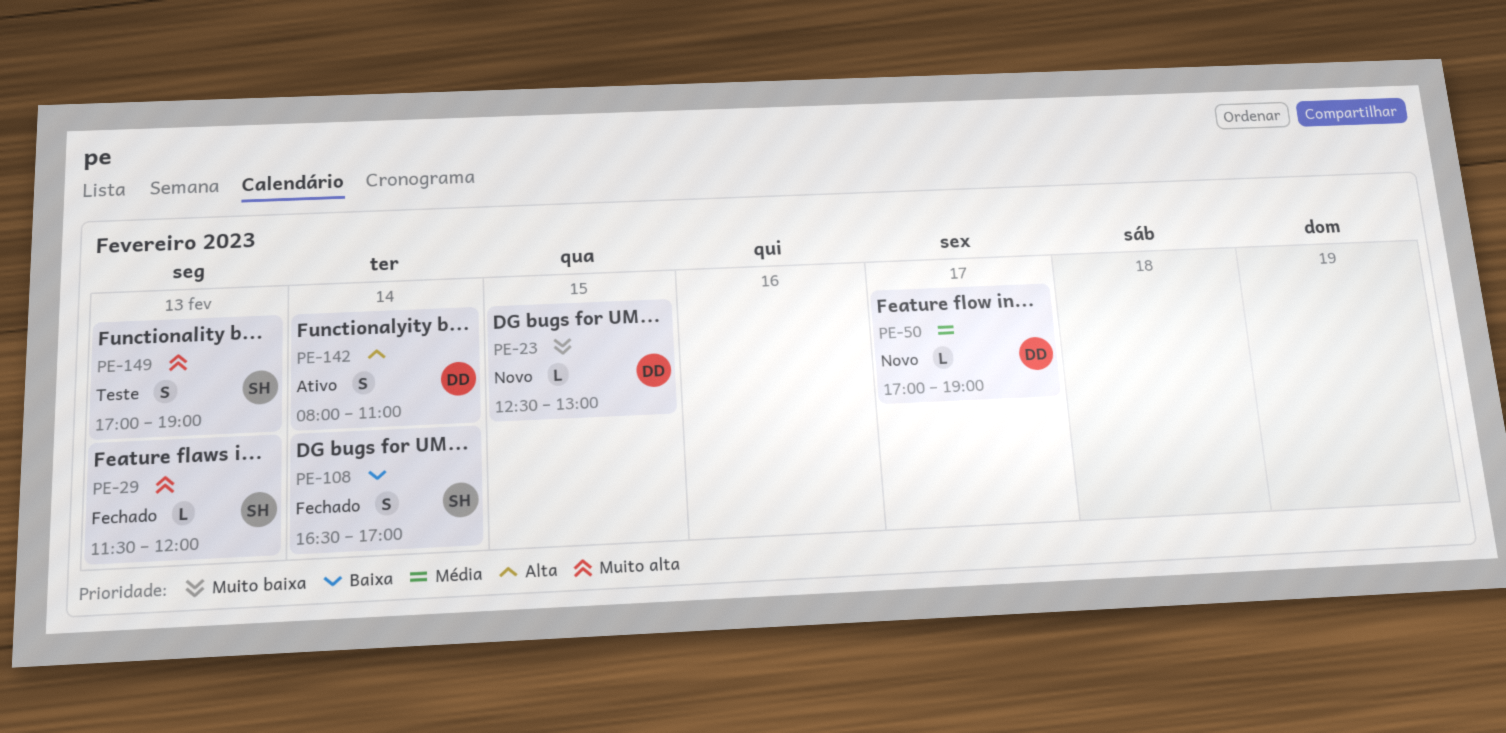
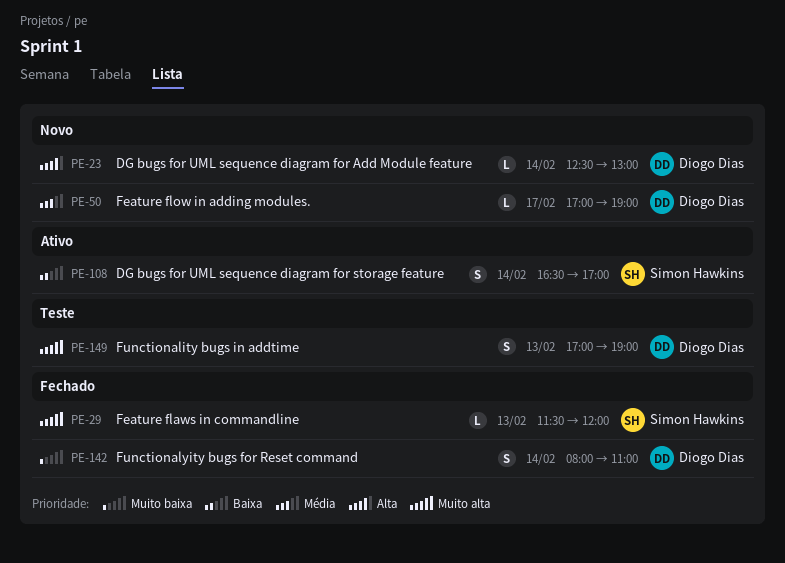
PE-23, priority: Muito baixa -> Alta
PE-23, day: Feb 15 -> Feb 14
PE-108, status: Fechado -> Ativo
PE-142, status: Ativo -> Fechado
PE-142, priority: Alta -> Muito baixa
PE-149, owner: Simon Hawkins -> Diogo Dias

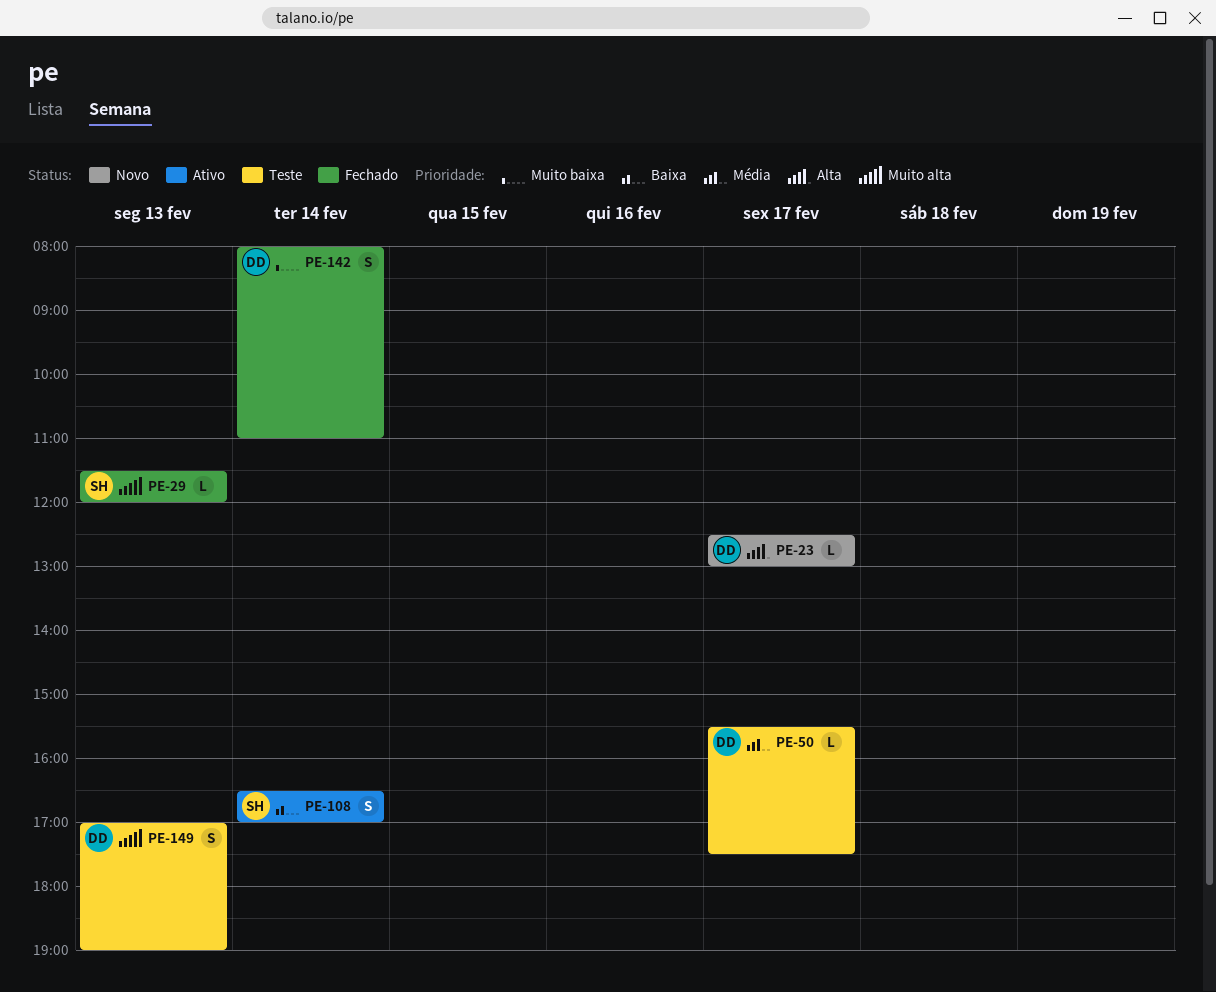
PE-23, day: Feb 14 -> Feb 17
PE-50, status: Novo -> Teste
PE-50, begins: 17:00 -> 15:30
PE-50, ends: 19:00 -> 17:30

